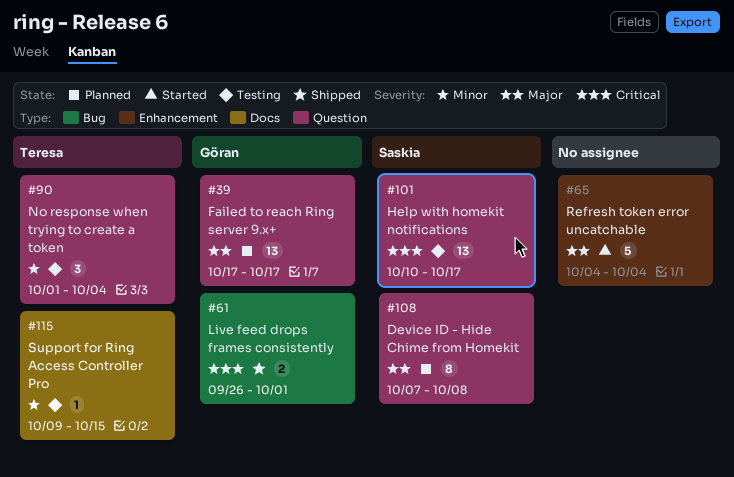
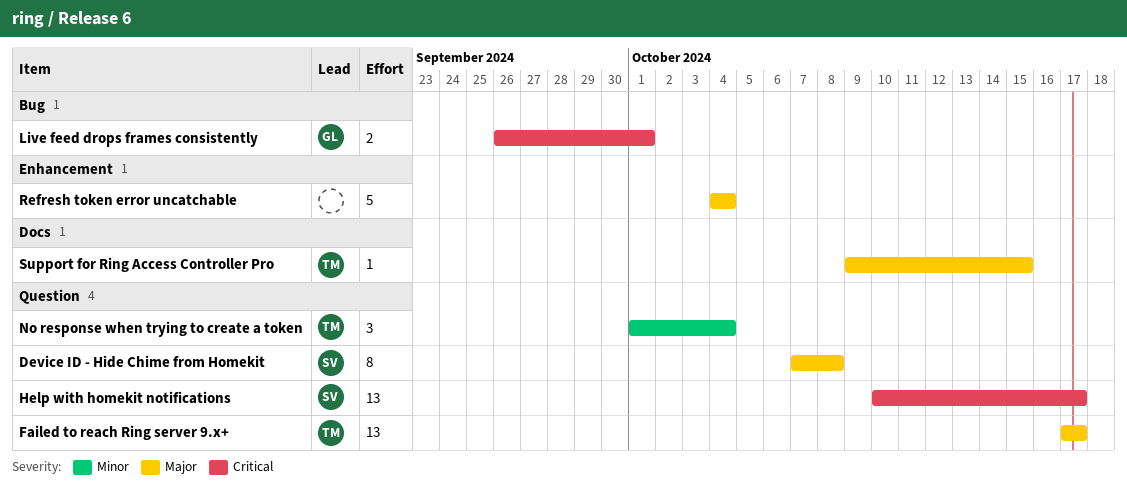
Failed to reach Ring server 9.x+, owner: Göran -> Teresa
Support for Ring Access Controller Pro, priority: Minor -> Major

